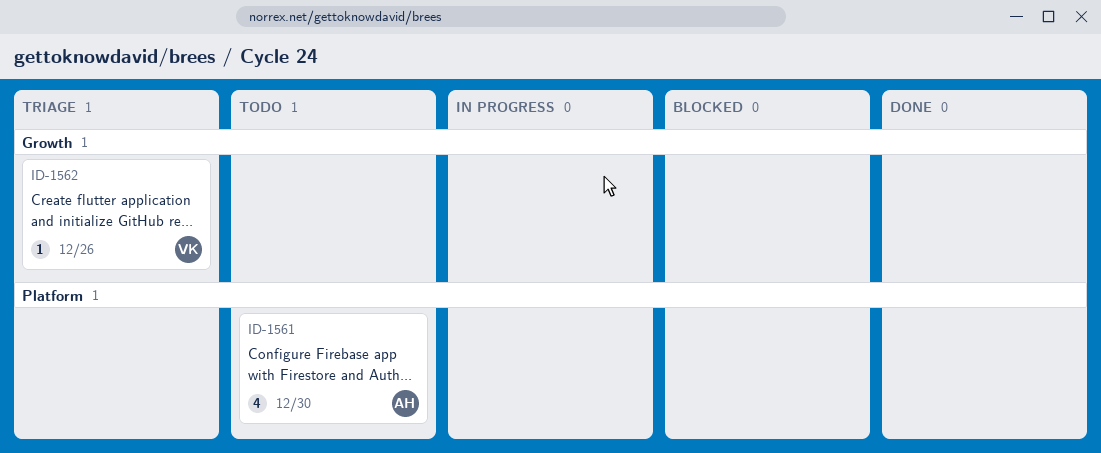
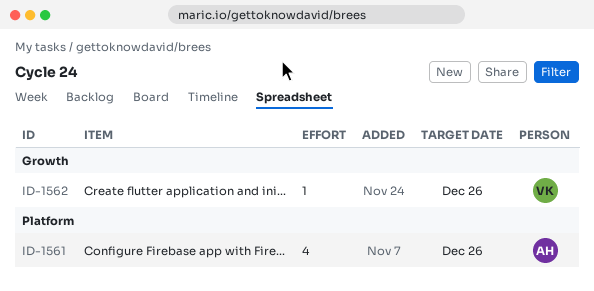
ID-1561, due: Dec 30 -> Dec 26

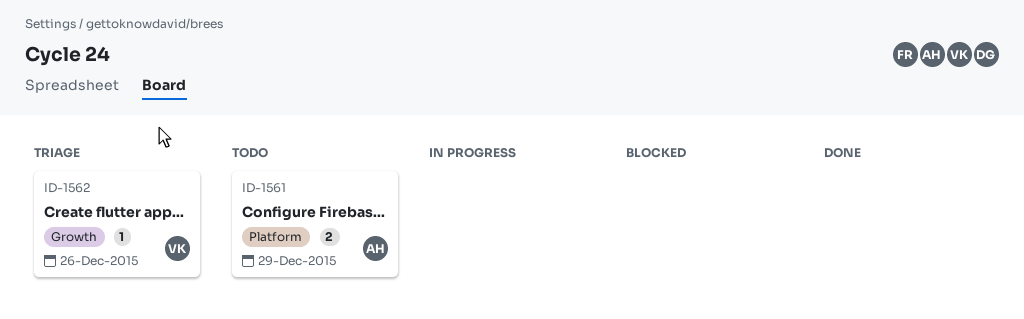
ID-1561, estimate: 4 -> 2
ID-1561, due: Dec 26 -> Dec 29

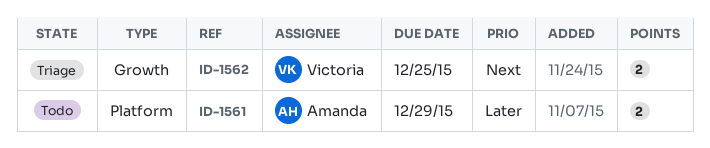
ID-1562, estimate: 1 -> 2
ID-1562, due: Dec 26 -> Dec 25

